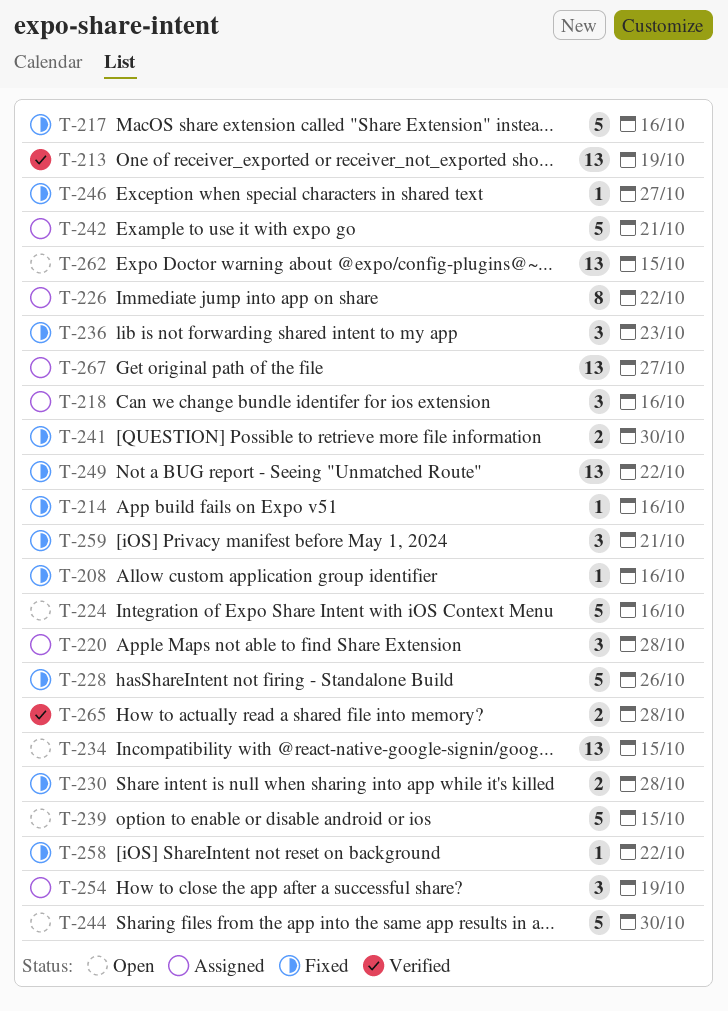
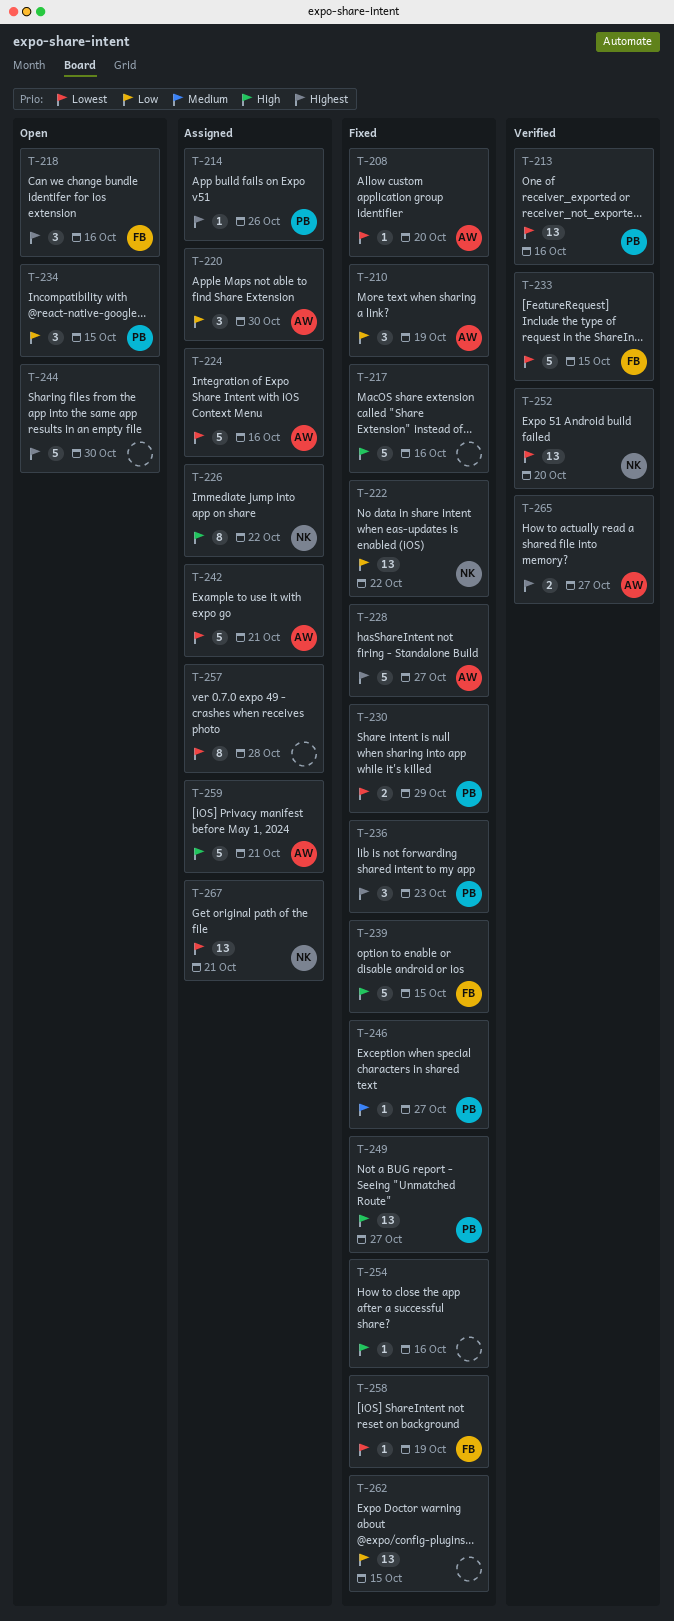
T-208, due: Oct 16 -> Oct 20
T-210: none -> present
T-213, due: Oct 19 -> Oct 16
T-214, status: Fixed -> Assigned
T-214, due: Oct 16 -> Oct 26
T-218, status: Assigned -> Open
T-220, due: Oct 28 -> Oct 30
T-222: none -> present
T-224, status: Open -> Assigned
T-228, due: Oct 26 -> Oct 27
T-230, due: Oct 28 -> Oct 29
T-233: none -> present
T-234, estimate: 13 -> 3
T-239, status: Open -> Fixed
T-241: present -> none
T-249, due: Oct 22 -> Oct 27
T-252: none -> present
T-254, status: Assigned -> Fixed
T-254, estimate: 3 -> 1
T-254, due: Oct 19 -> Oct 16
T-257: none -> present
T-258, due: Oct 22 -> Oct 19
T-259, status: Fixed -> Assigned
T-259, estimate: 3 -> 5
T-262, status: Open -> Fixed
T-265, due: Oct 28 -> Oct 27
T-267, due: Oct 27 -> Oct 21

